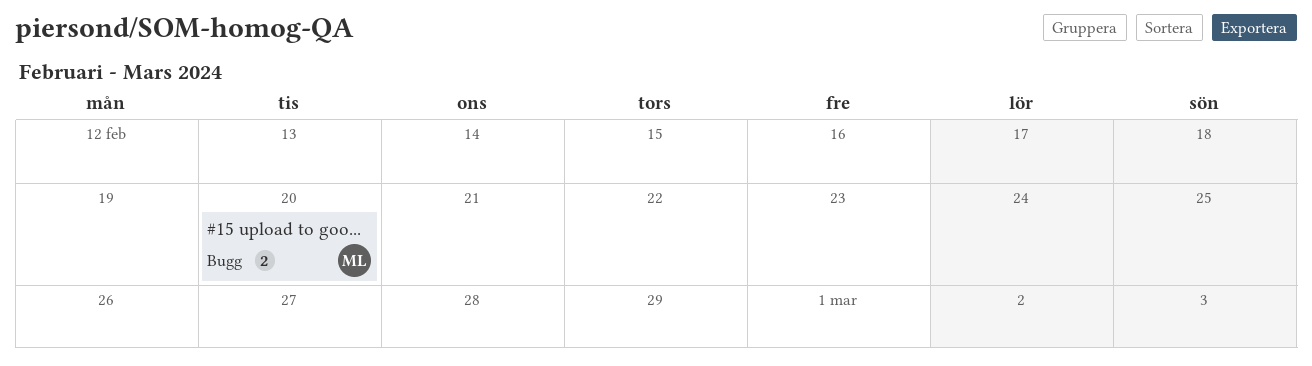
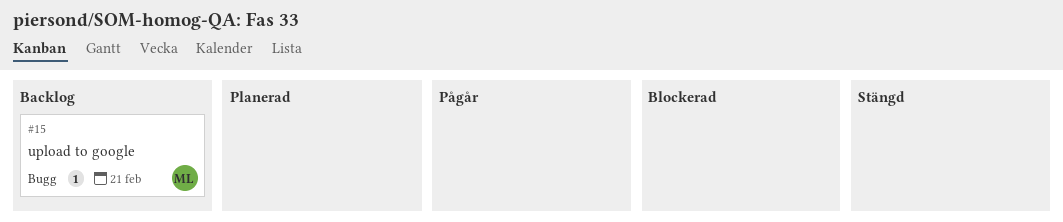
#15, estimate: 2 -> 1
#15, due: Feb 20 -> Feb 21

